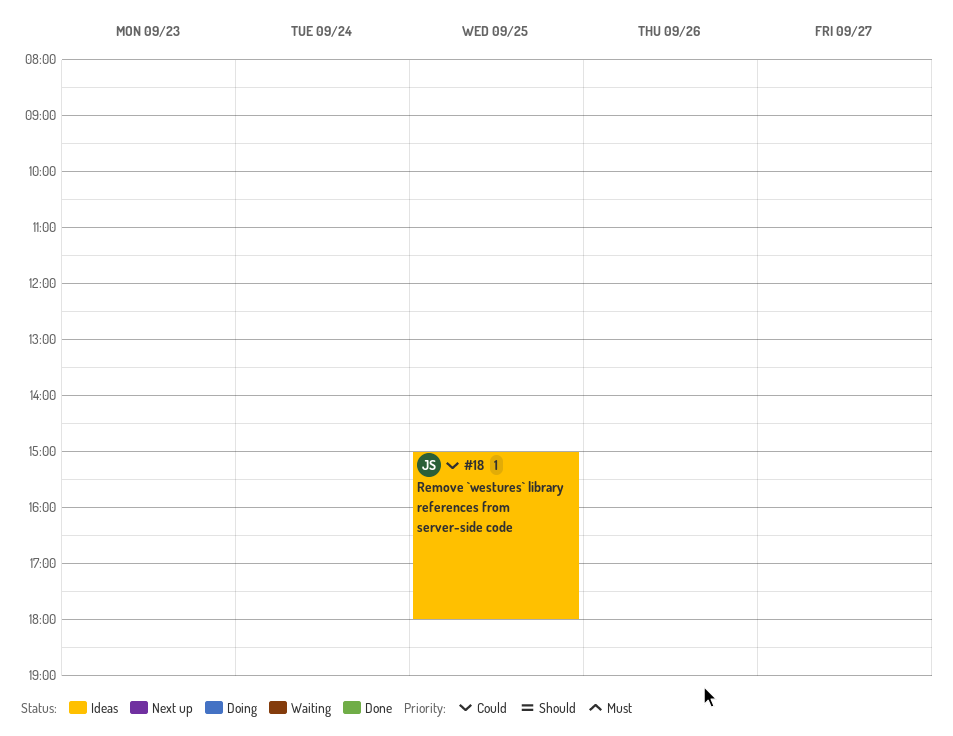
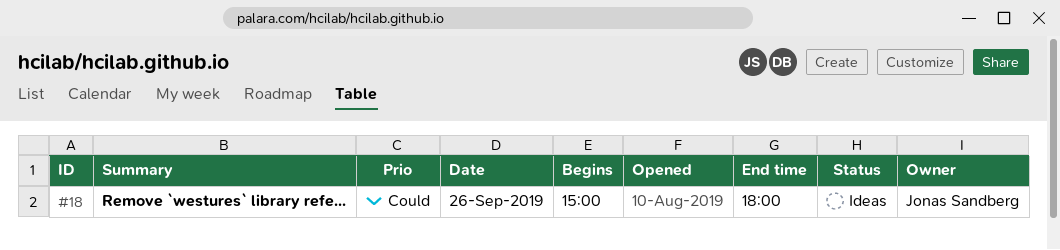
#18, day: Sep 25 -> Sep 26

